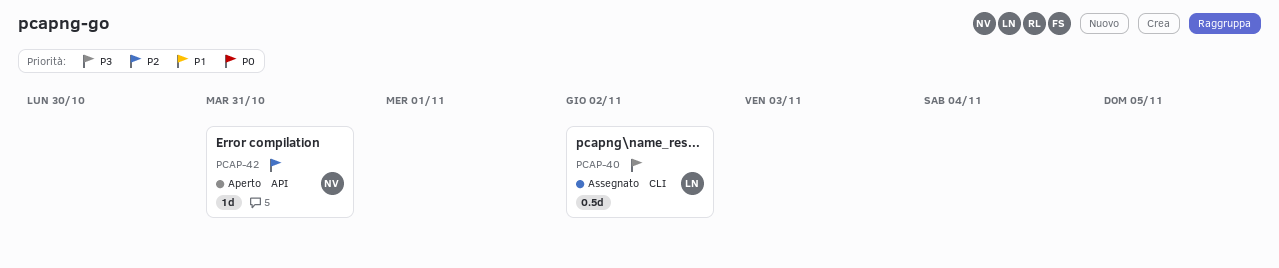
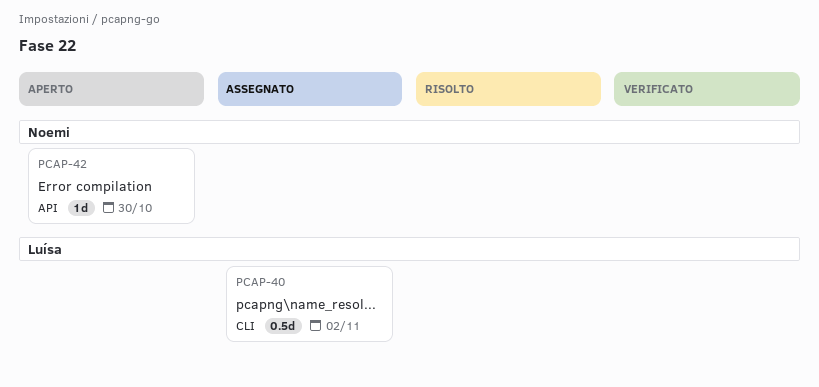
PCAP-42, due: Oct 31 -> Oct 30

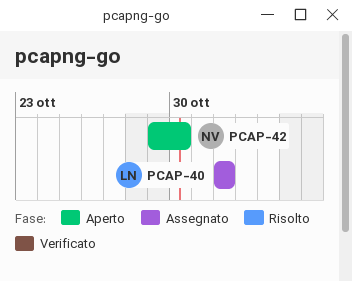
PCAP-40, due: Nov 2 -> Nov 1

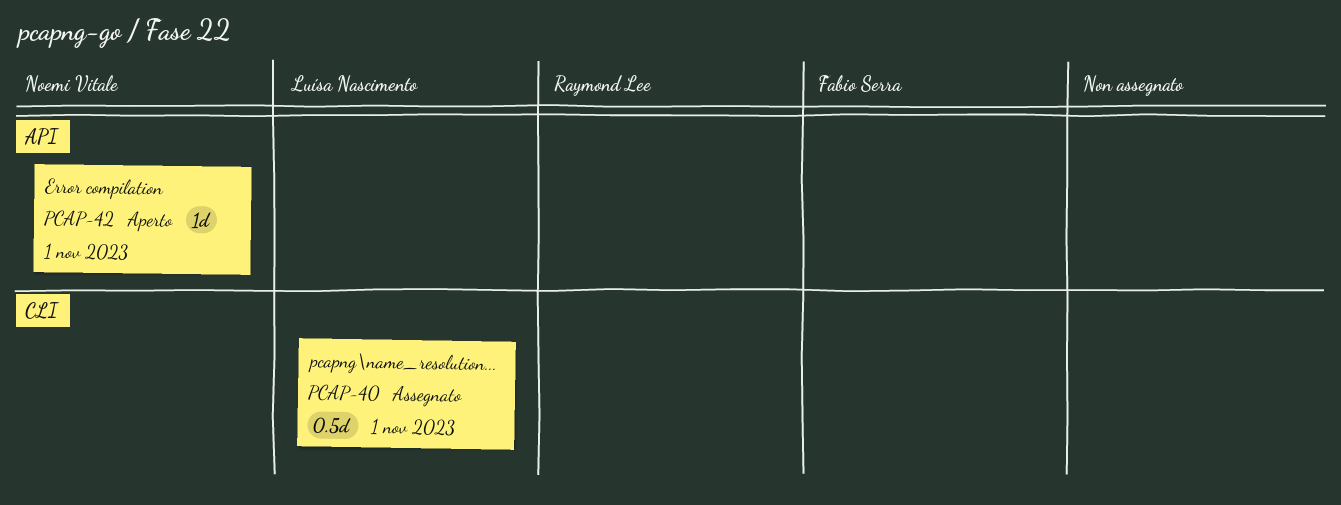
PCAP-42, due: Oct 30 -> Nov 1

